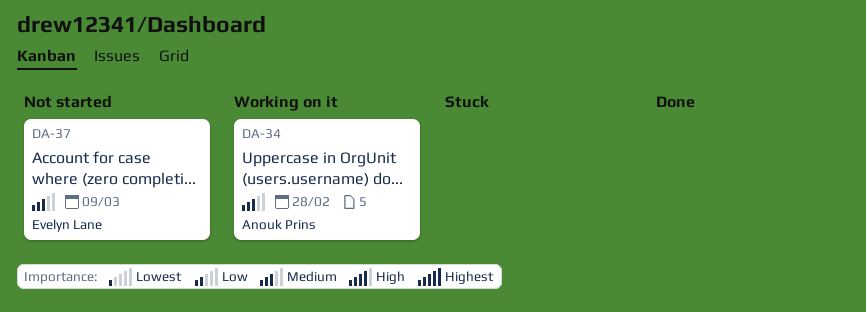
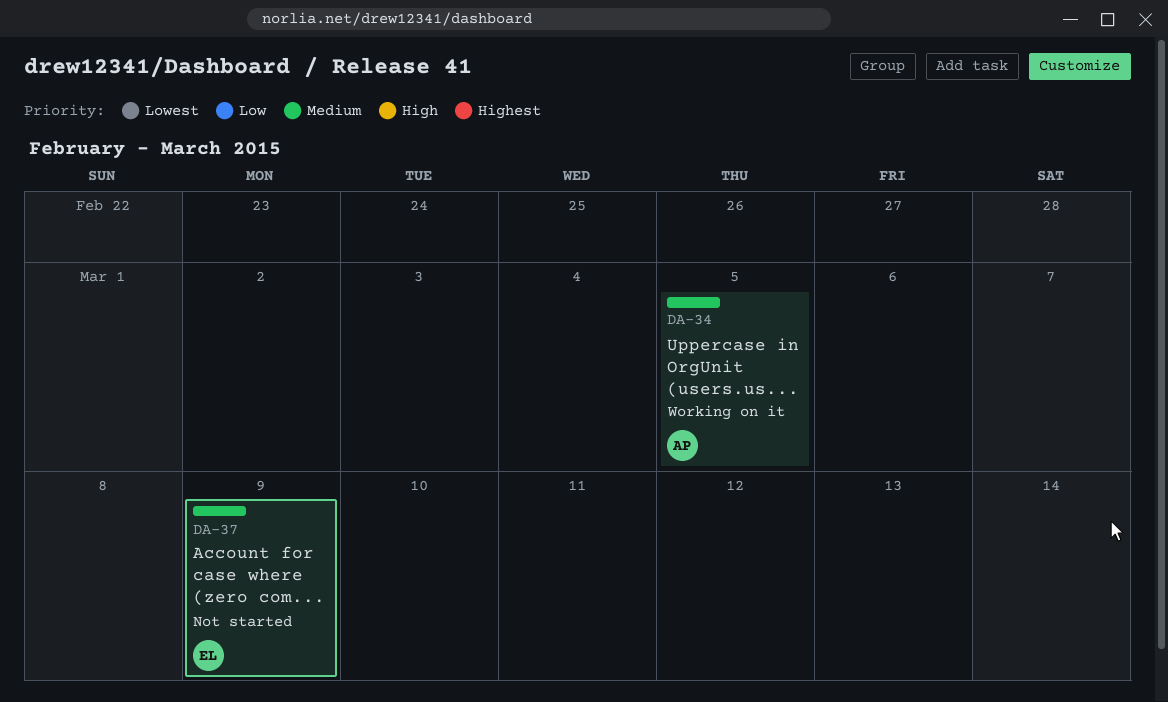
DA-34, due: Feb 28 -> Mar 5

